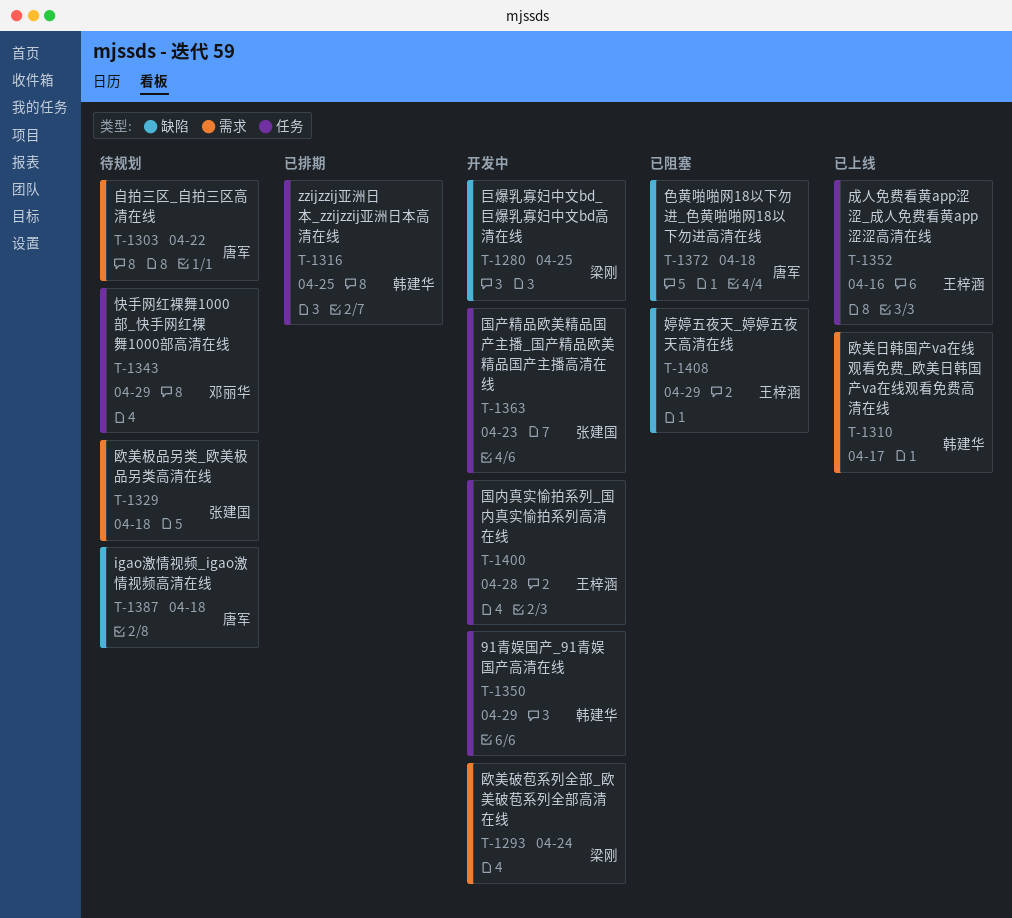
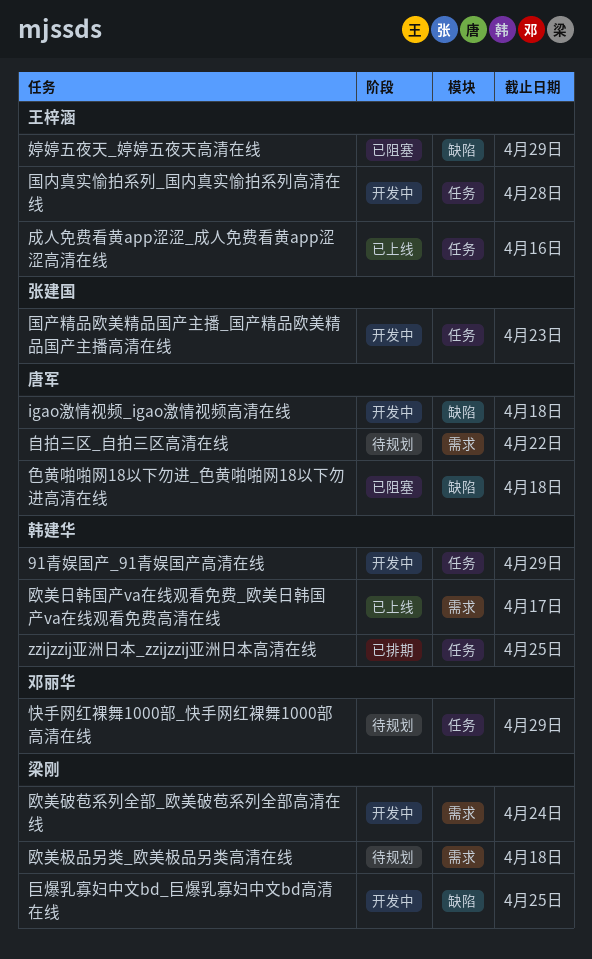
igao激情视频_igao激情视频高清在线, status: 待规划 -> 开发中
欧美极品另类_欧美极品另类高清在线, owner: 张建国 -> 梁刚

